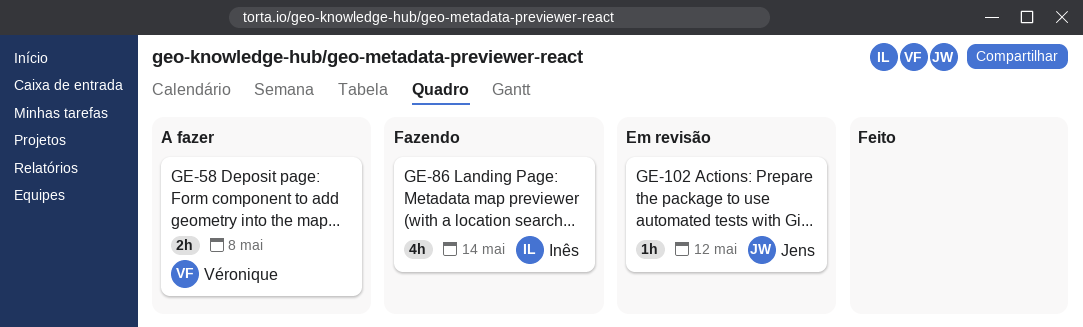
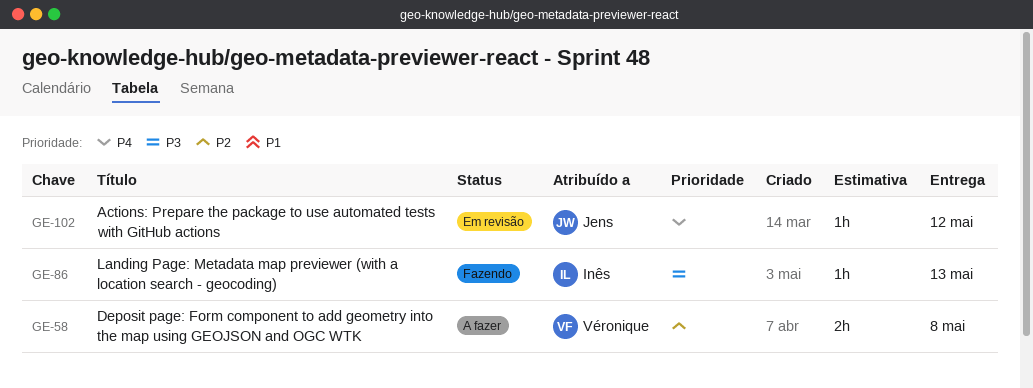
GE-86, estimate: 4h -> 1h
GE-86, due: May 14 -> May 13

